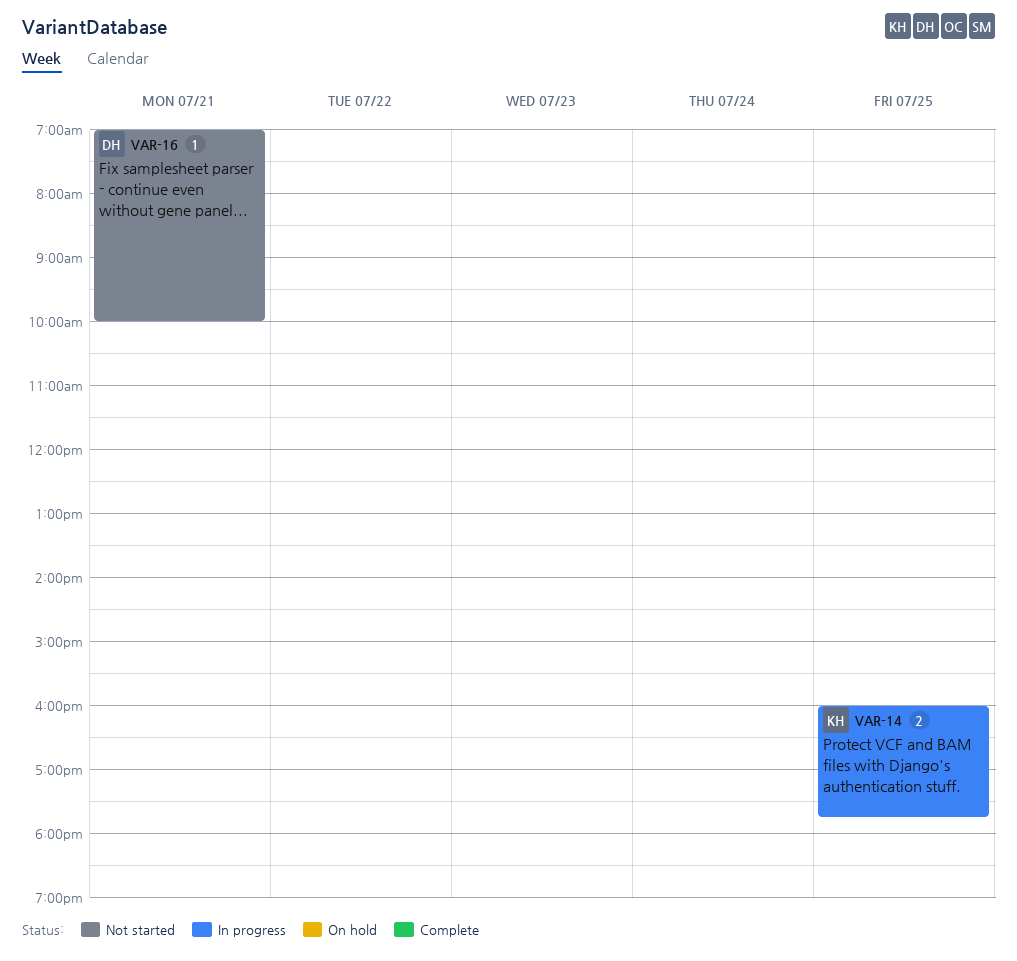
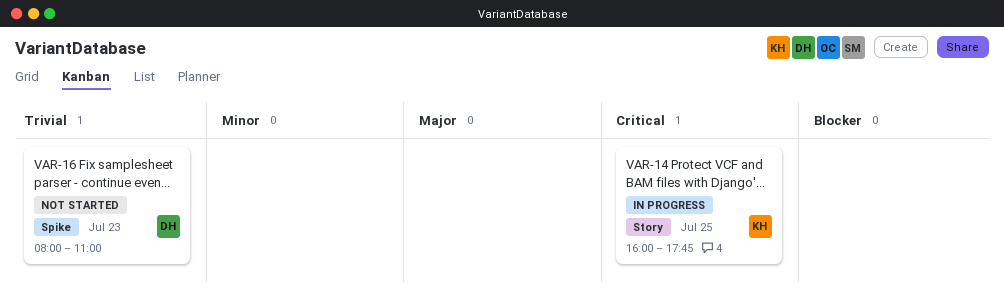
VAR-16, day: Jul 21 -> Jul 23
VAR-16, begins: 07:00 -> 08:00
VAR-16, ends: 10:00 -> 11:00

